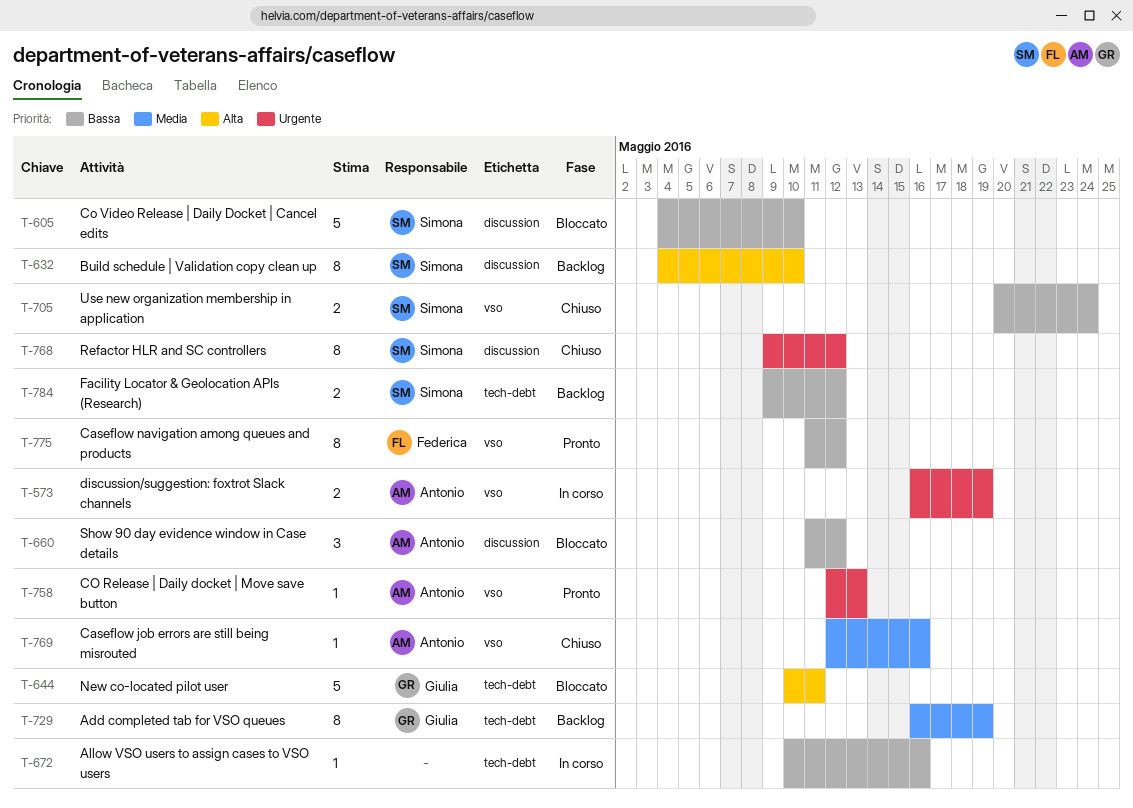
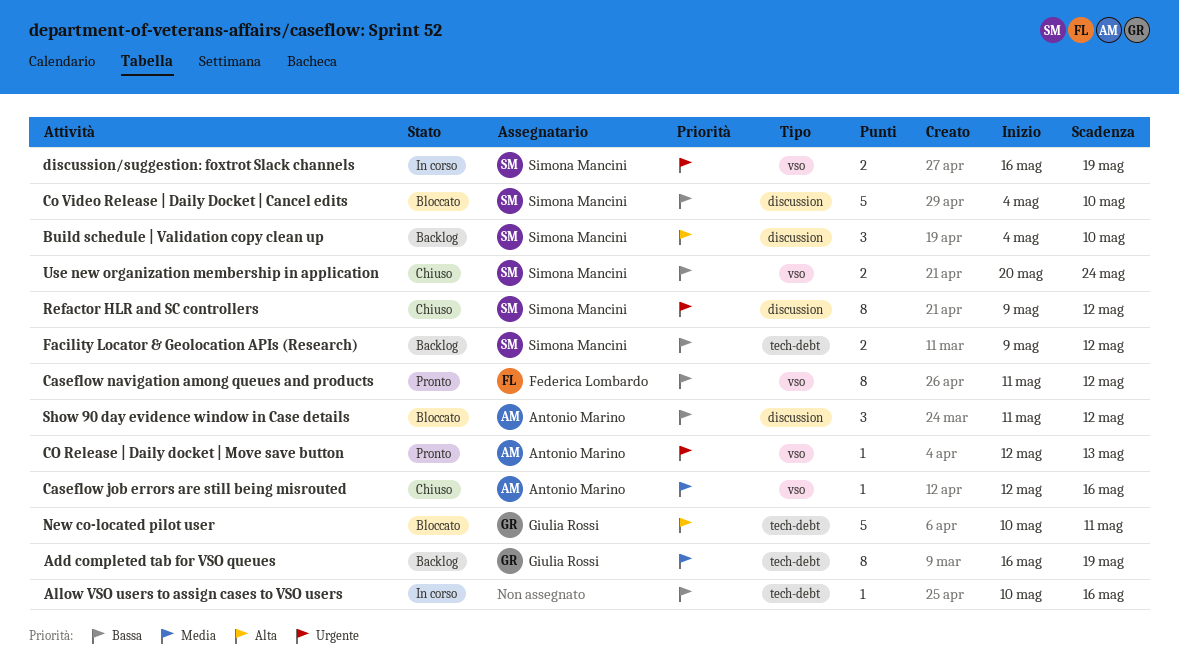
Build schedule | Validation copy clean up, estimate: 8 -> 3
discussion/suggestion: foxtrot Slack channels, owner: Antonio Marino -> Simona Mancini

